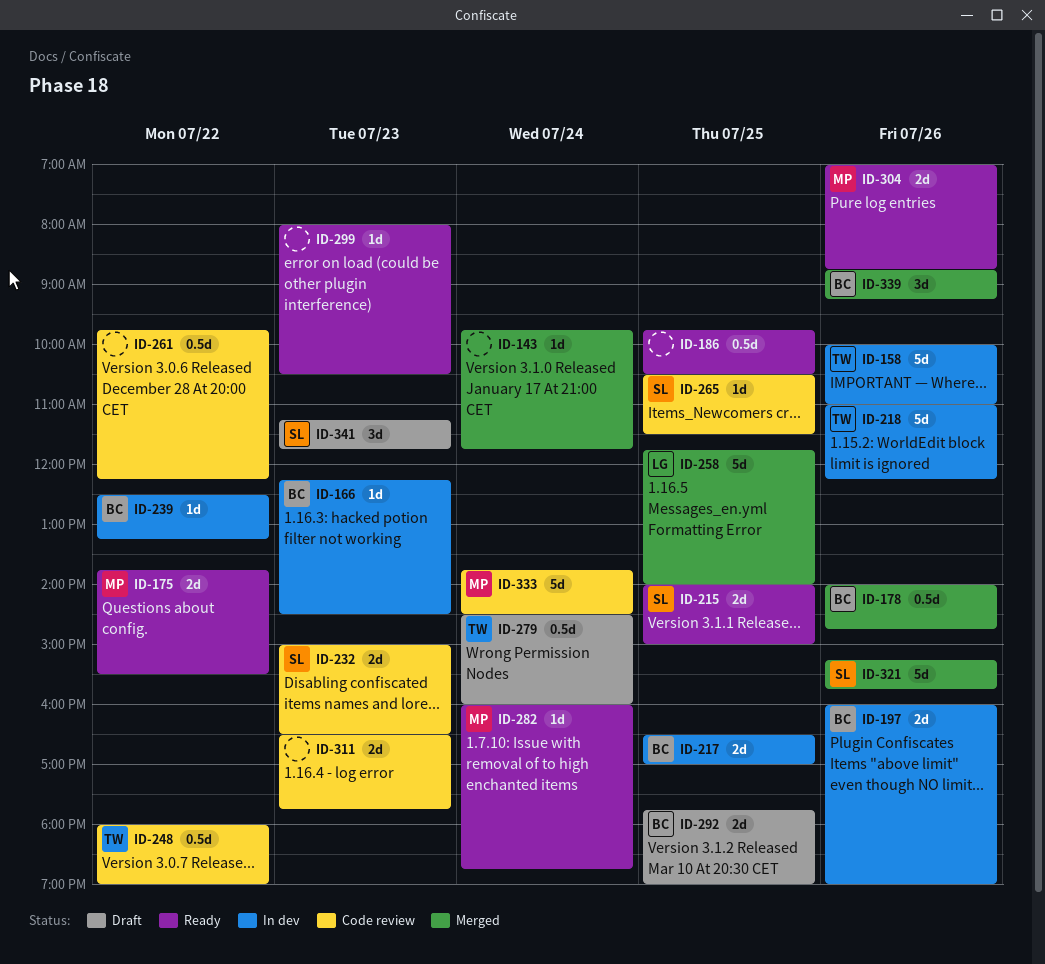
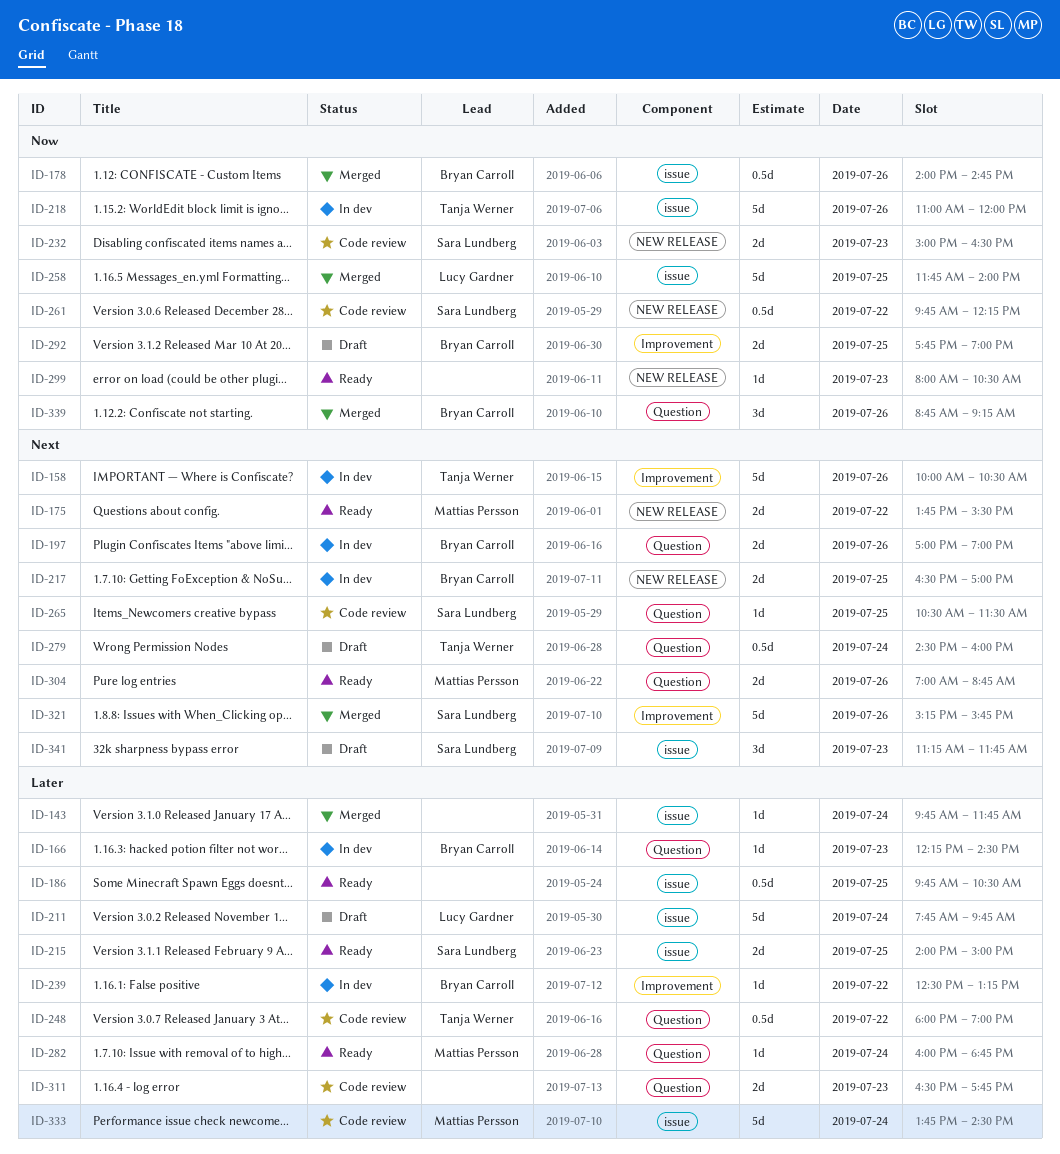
ID-158, ends: 11:00 -> 10:30
ID-197, begins: 16:00 -> 17:00
ID-211: none -> present
ID-218, ends: 12:15 -> 12:00
ID-261, owner: none -> Sara Lundberg

